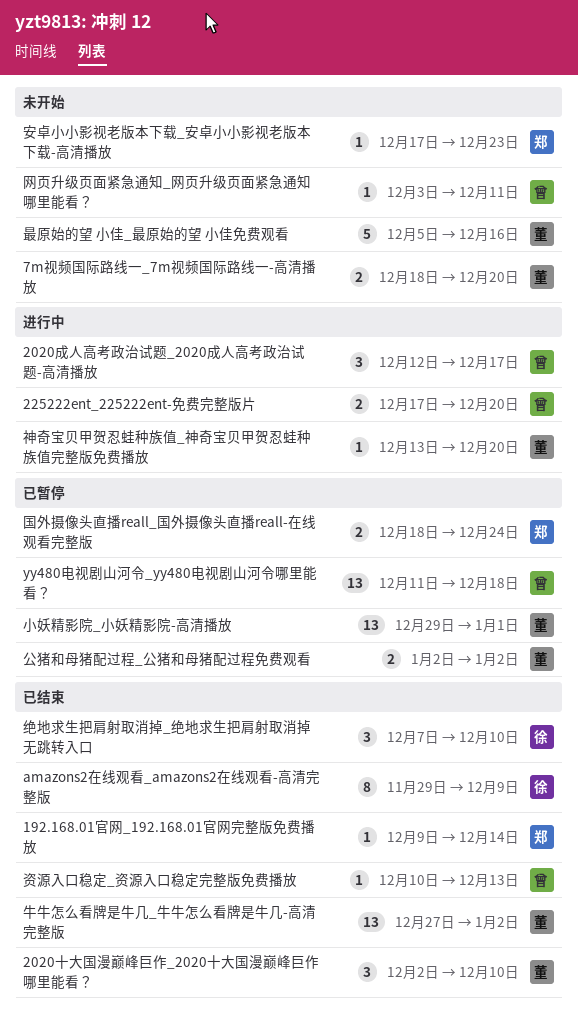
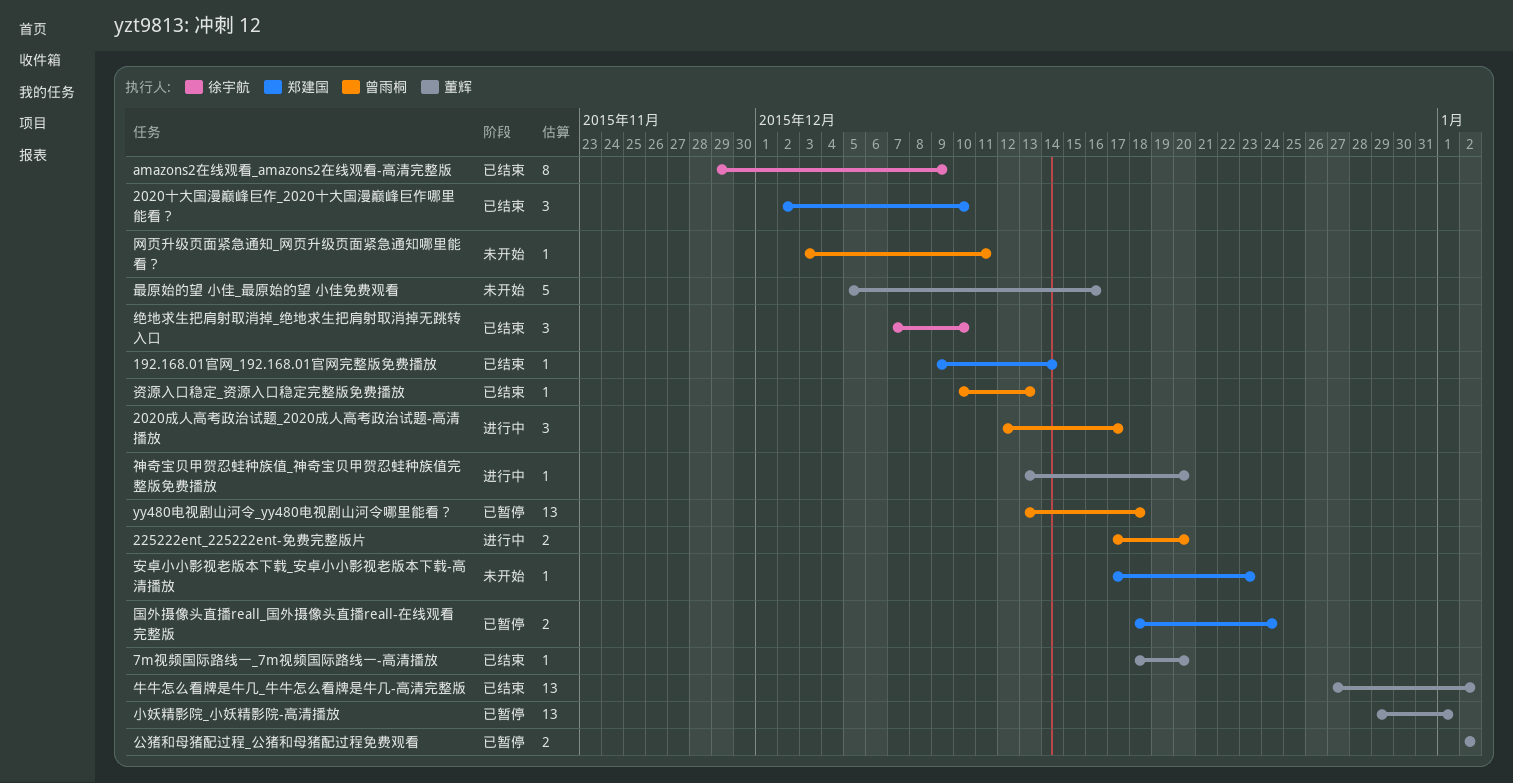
2020十大国漫巅峰巨作_2020十大国漫巅峰巨作哪里能看？, owner: 董辉 -> 郑建国
7m视频国际路线一_7m视频国际路线一-高清播放, status: 未开始 -> 已结束
7m视频国际路线一_7m视频国际路线一-高清播放, estimate: 2 -> 1
yy480电视剧山河令_yy480电视剧山河令哪里能看？, start: Dec 11 -> Dec 13

